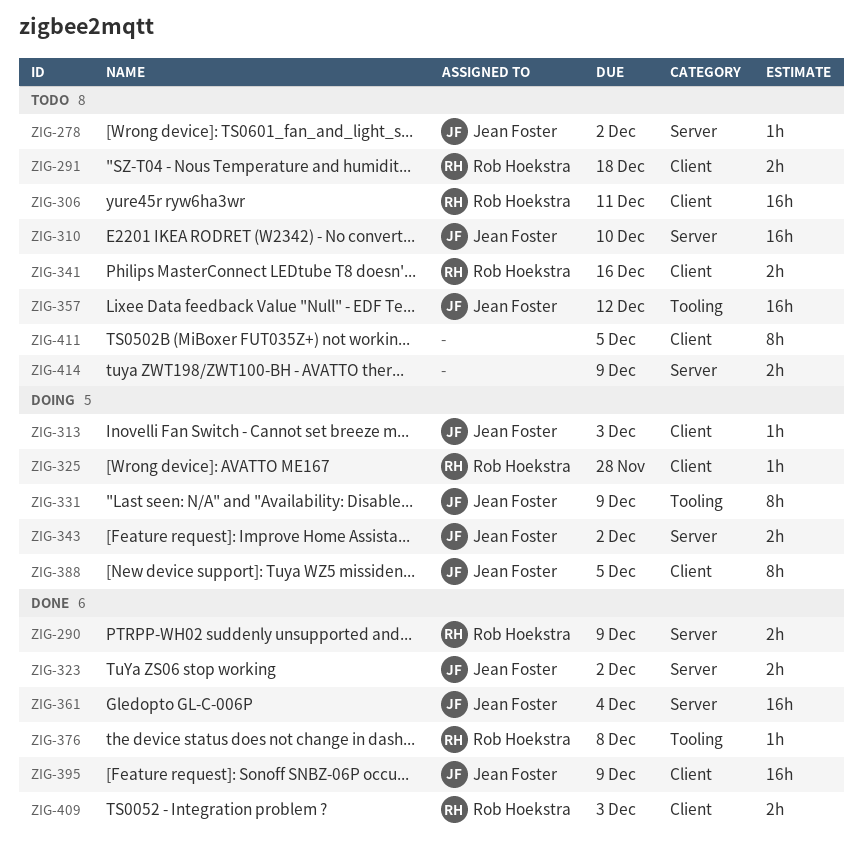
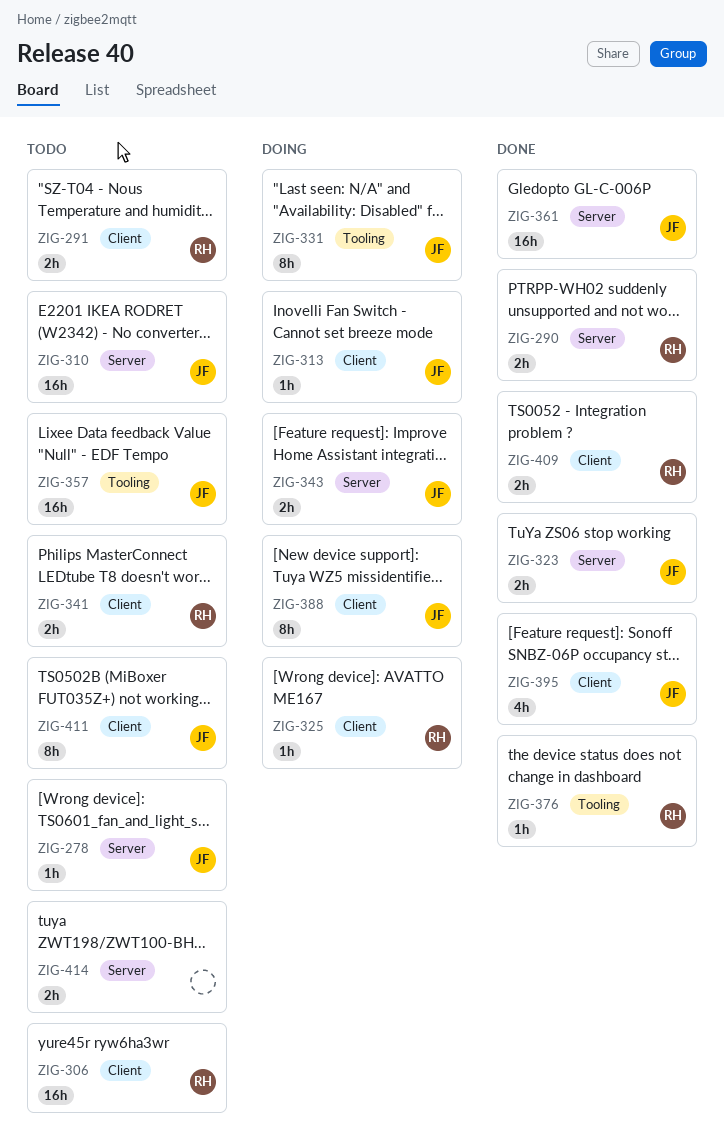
ZIG-395, estimate: 16h -> 4h
ZIG-411, owner: none -> Jean Foster

